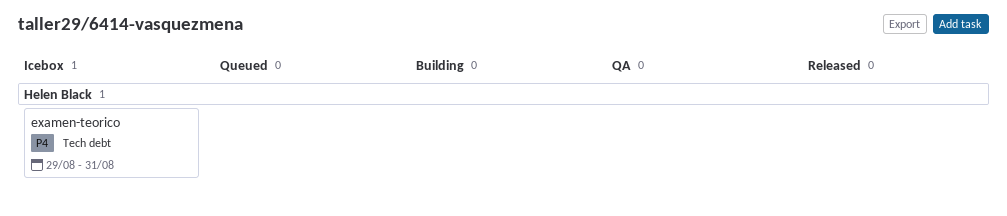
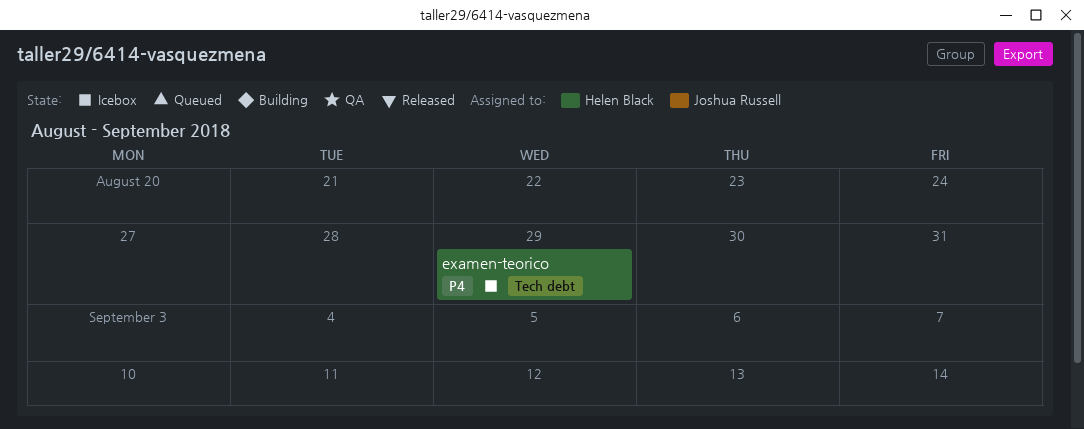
examen-teorico, due: Aug 31 -> Aug 29

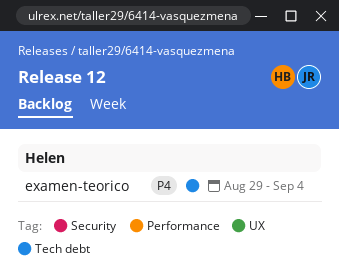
examen-teorico, due: Aug 29 -> Sep 4

